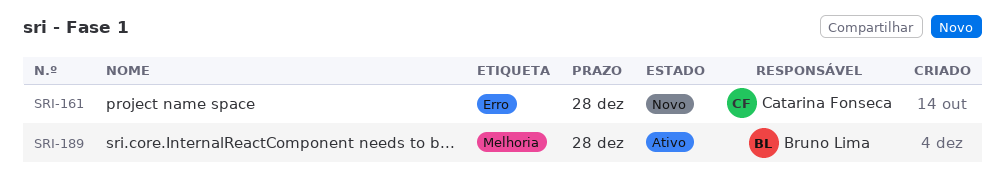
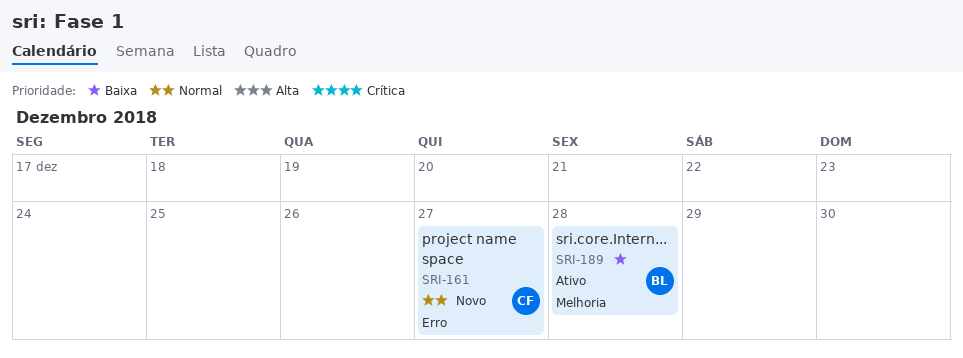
SRI-161, due: Dec 28 -> Dec 27

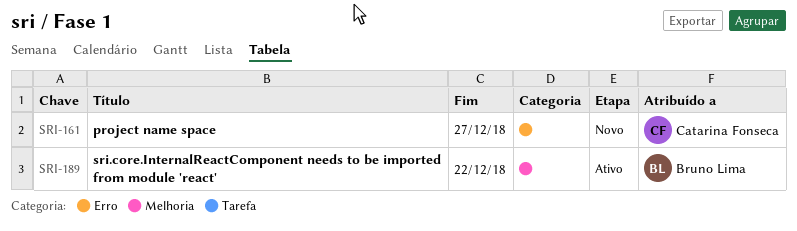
SRI-189, due: Dec 28 -> Dec 22

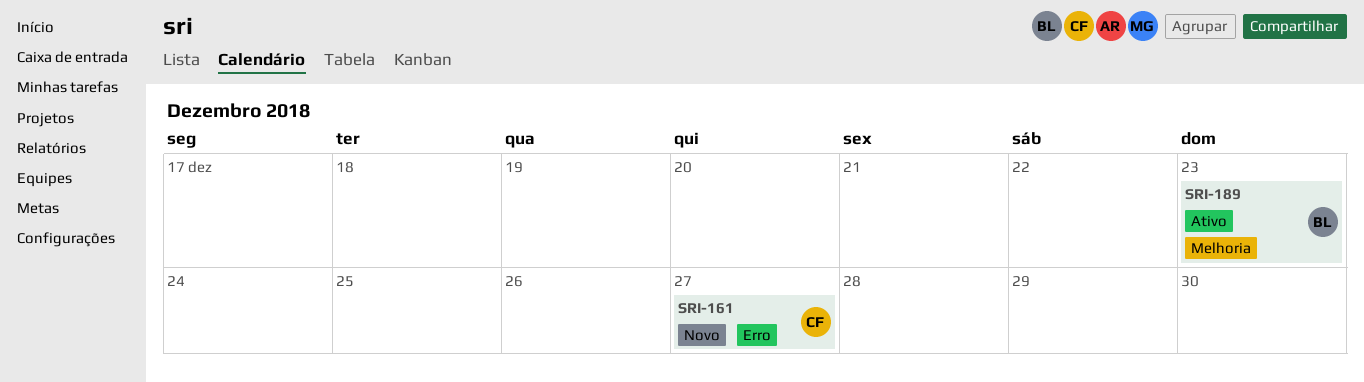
SRI-189, due: Dec 22 -> Dec 23

